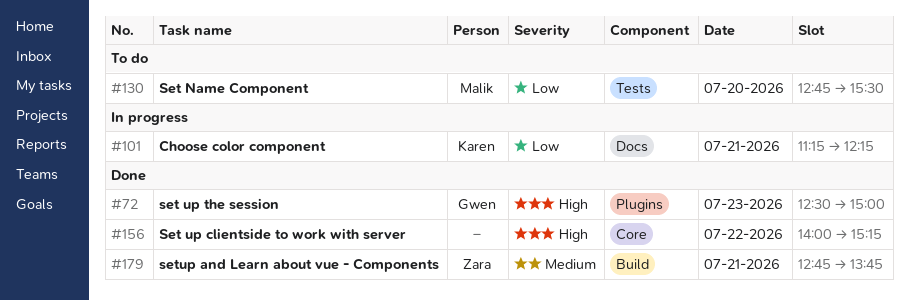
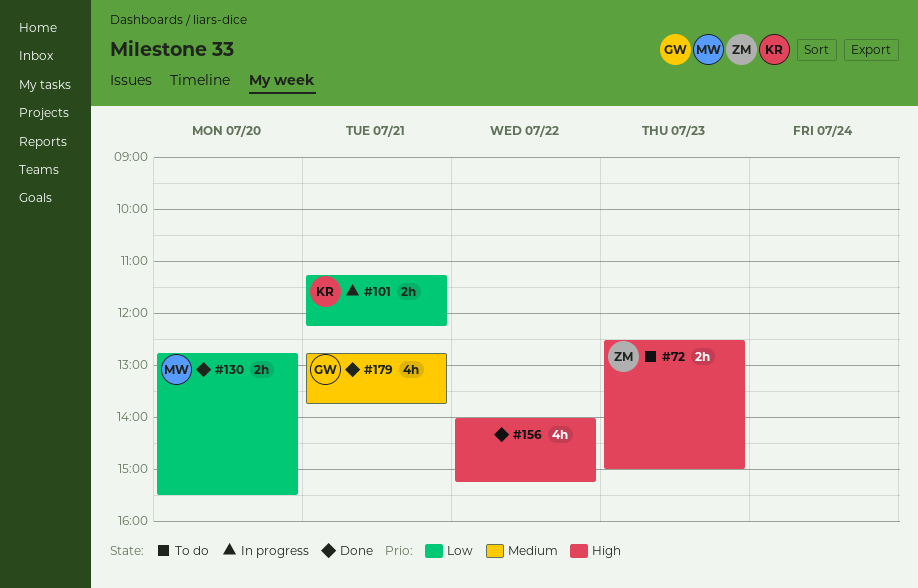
#72, status: Done -> To do
#72, owner: Gwen -> Zara
#130, status: To do -> Done
#179, owner: Zara -> Gwen

